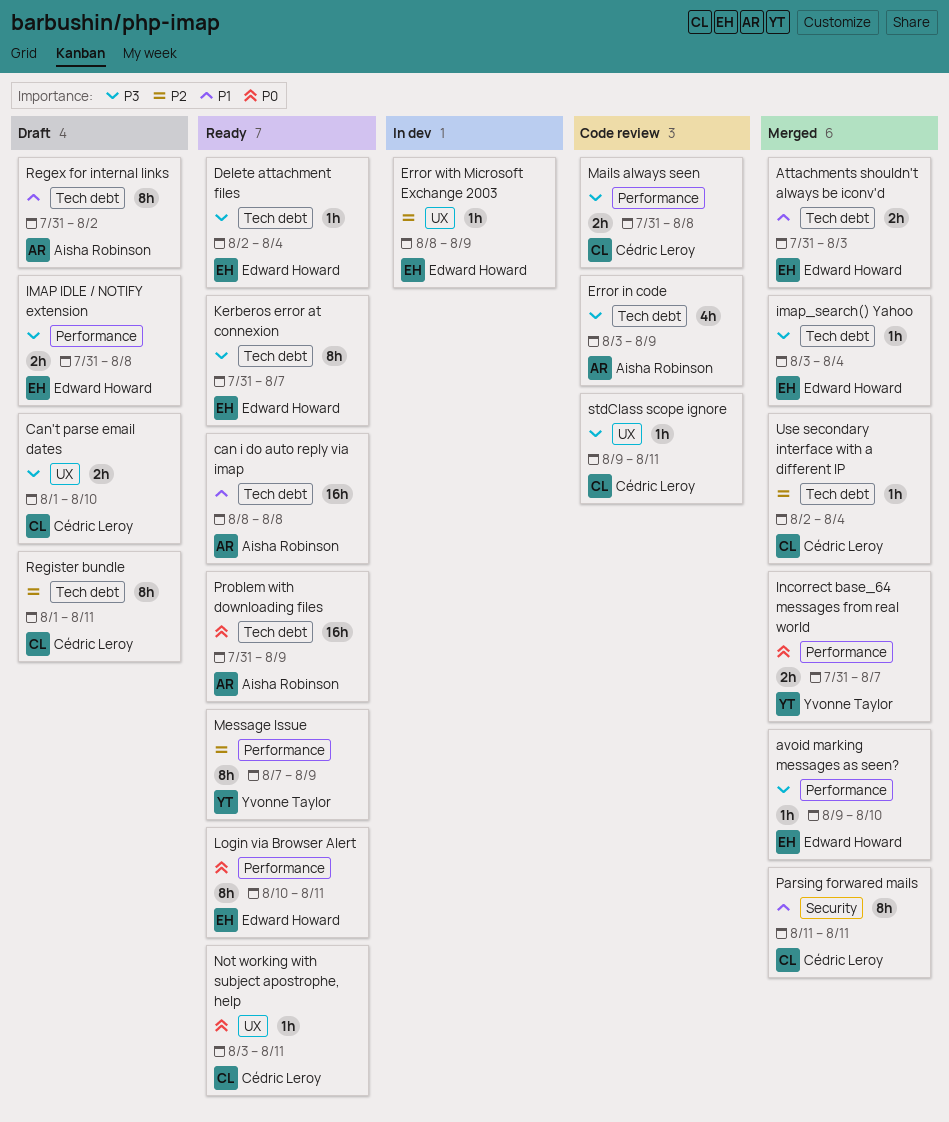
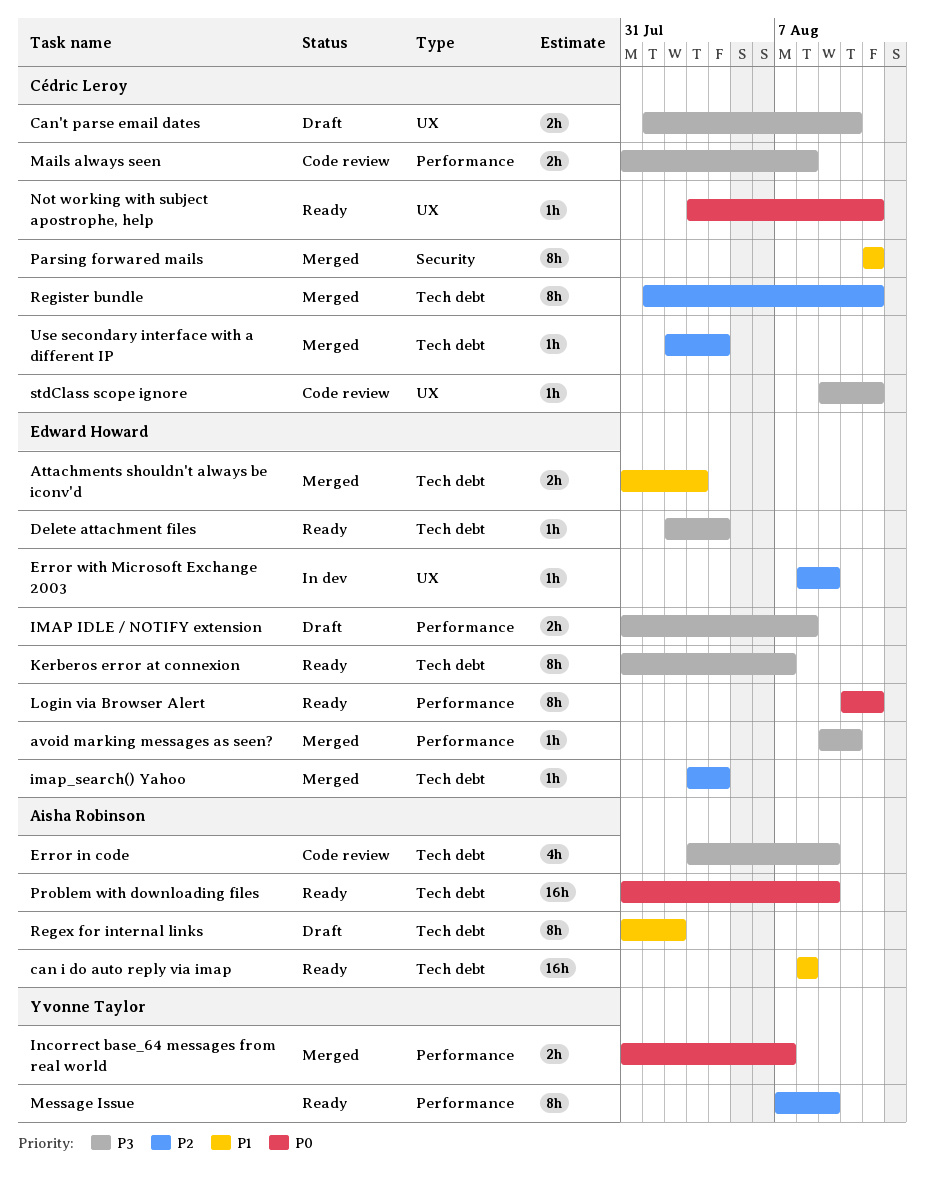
imap_search() Yahoo, priority: P3 -> P2
Register bundle, status: Draft -> Merged

